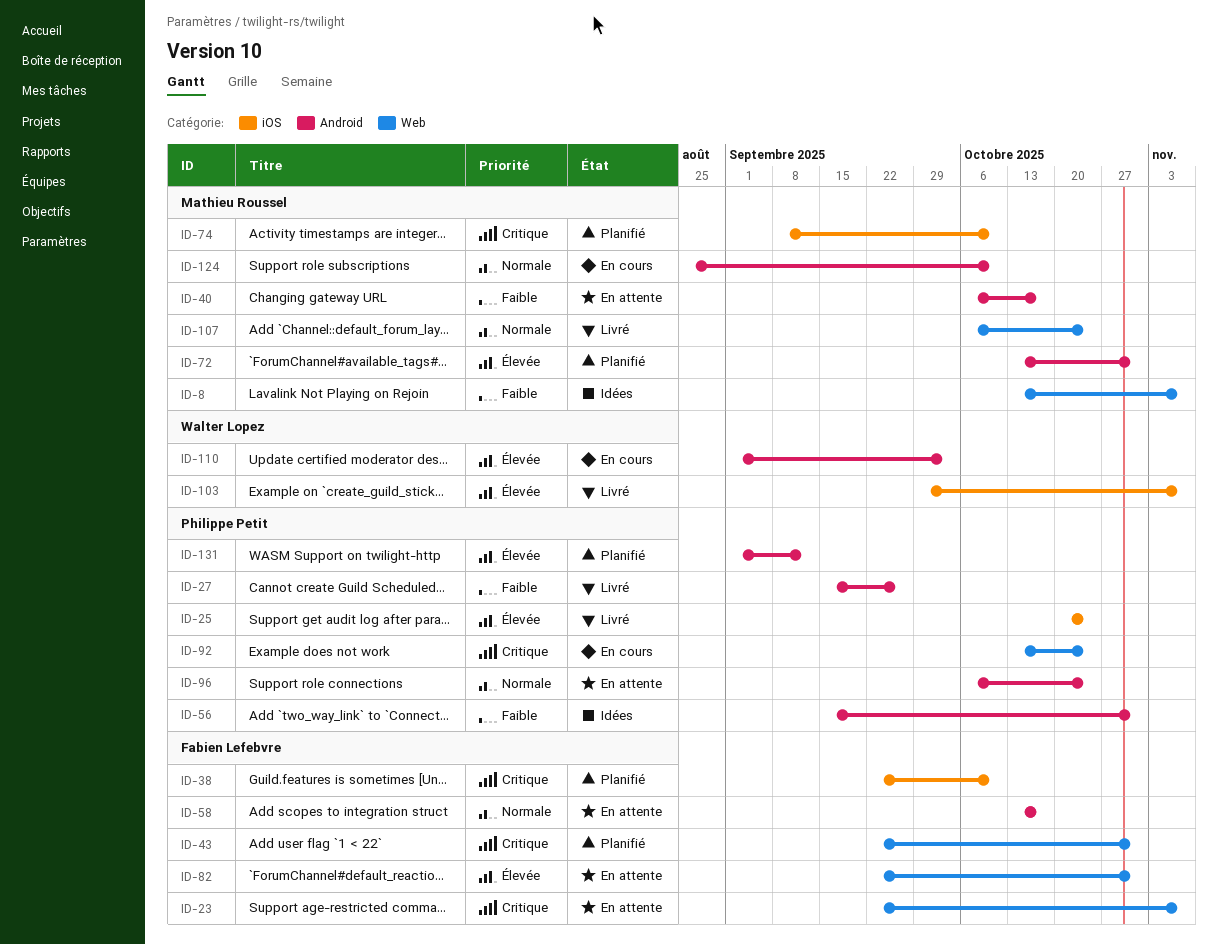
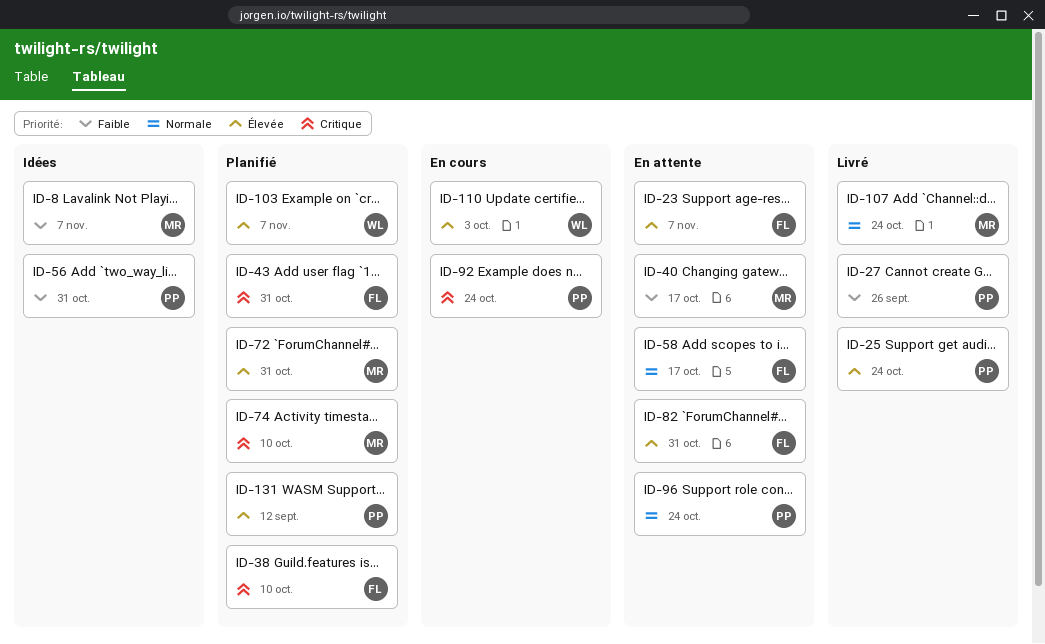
ID-23, priority: Critique -> Élevée
ID-103, status: Livré -> Planifié
ID-124: present -> none

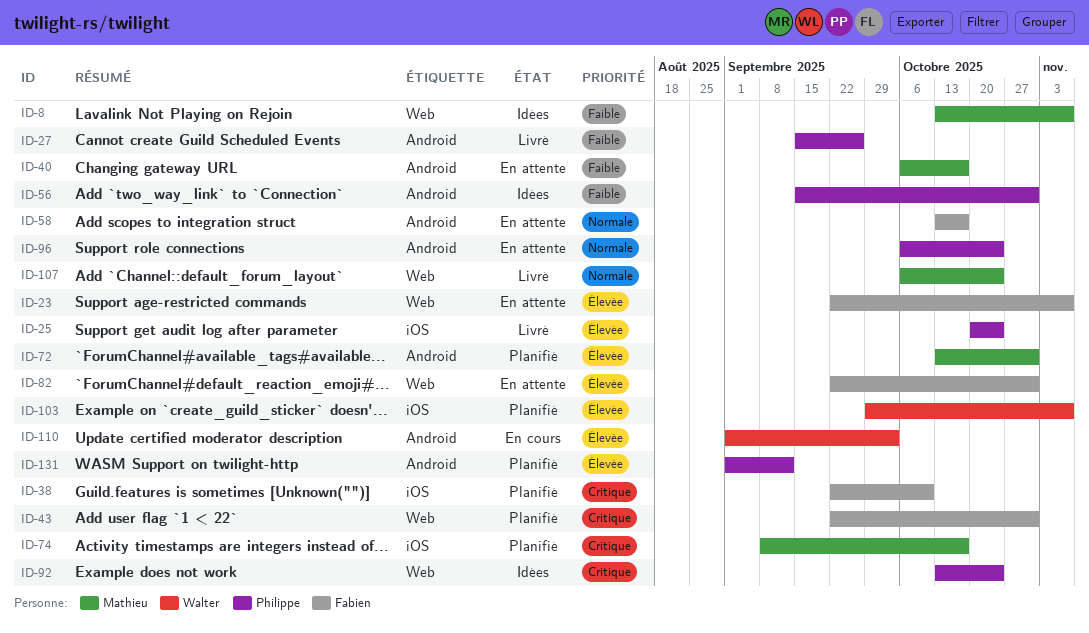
ID-74, due: Oct 10 -> Oct 17
ID-92, status: En cours -> Idées

